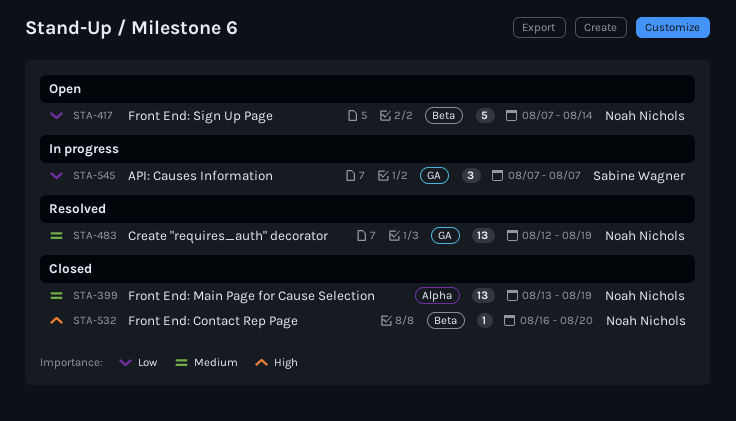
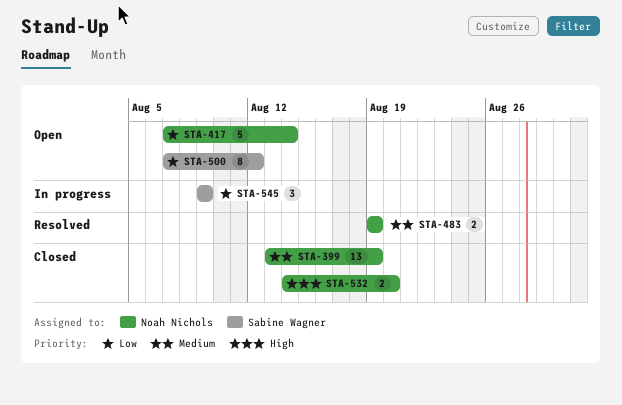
STA-483, estimate: 13 -> 2
STA-483, start: Aug 12 -> Aug 19
STA-500: none -> present
STA-532, estimate: 1 -> 2
STA-532, start: Aug 16 -> Aug 14
STA-545, start: Aug 7 -> Aug 9
STA-545, due: Aug 7 -> Aug 9

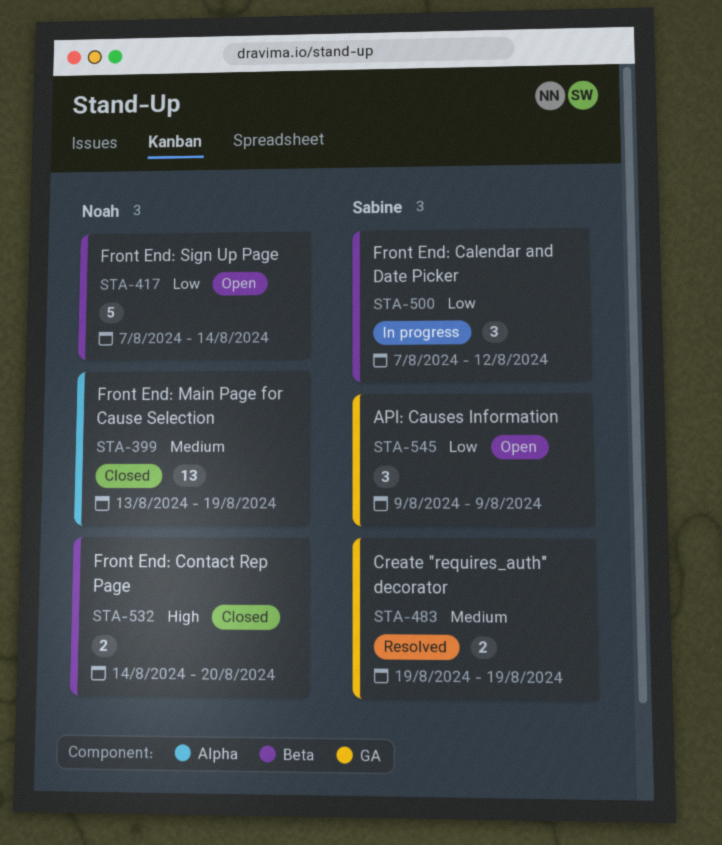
STA-483, owner: Noah Nichols -> Sabine Wagner
STA-500, status: Open -> In progress
STA-500, estimate: 8 -> 3
STA-545, status: In progress -> Open

